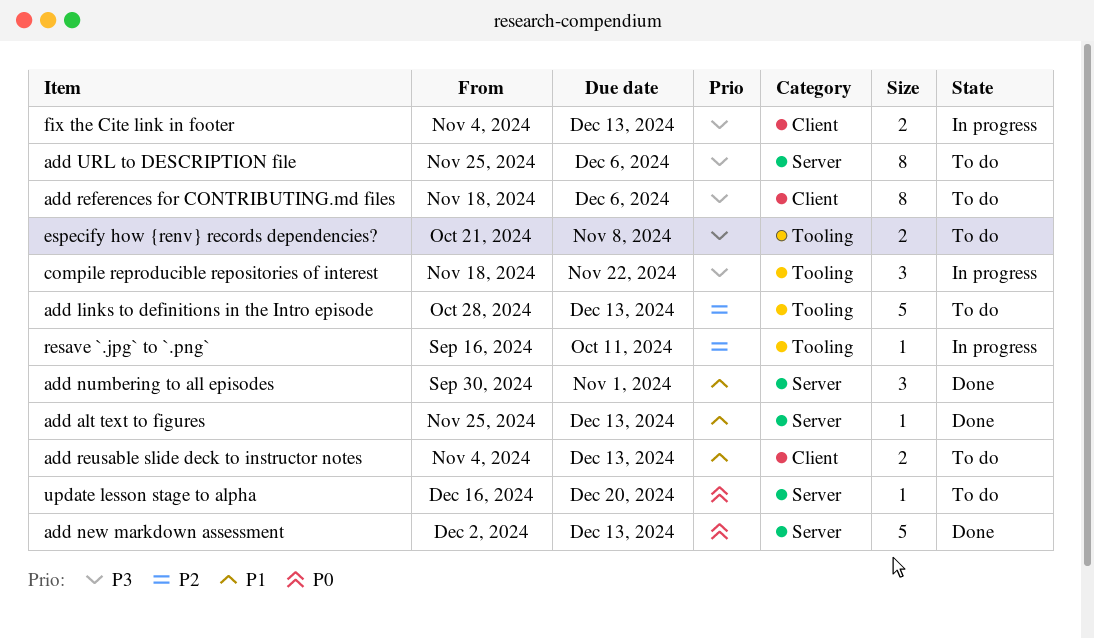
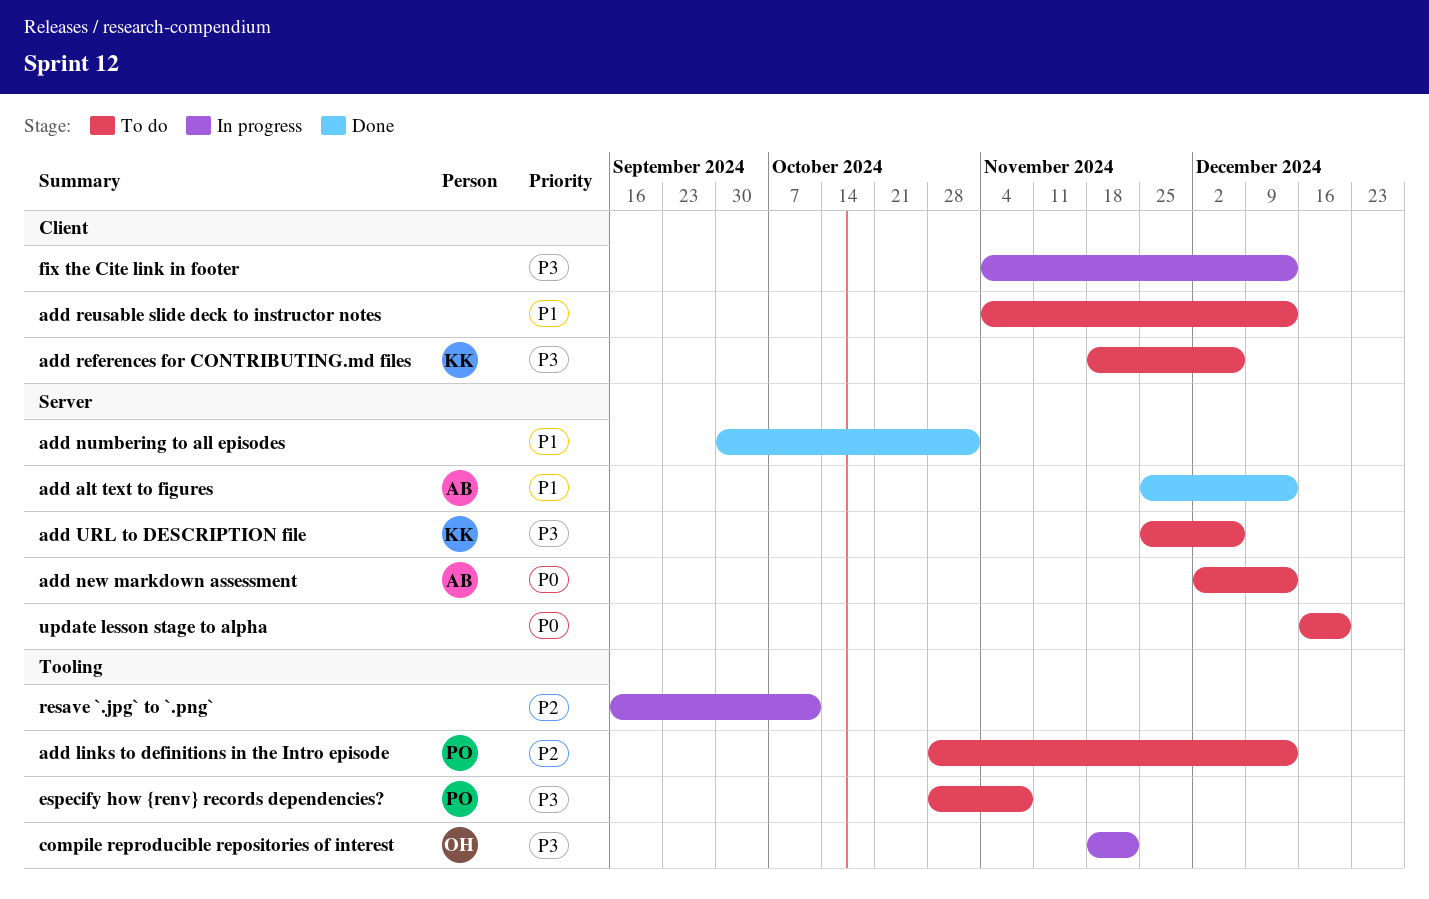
add new markdown assessment, status: Done -> To do
especify how {renv} records dependencies?, start: Oct 21 -> Oct 28

